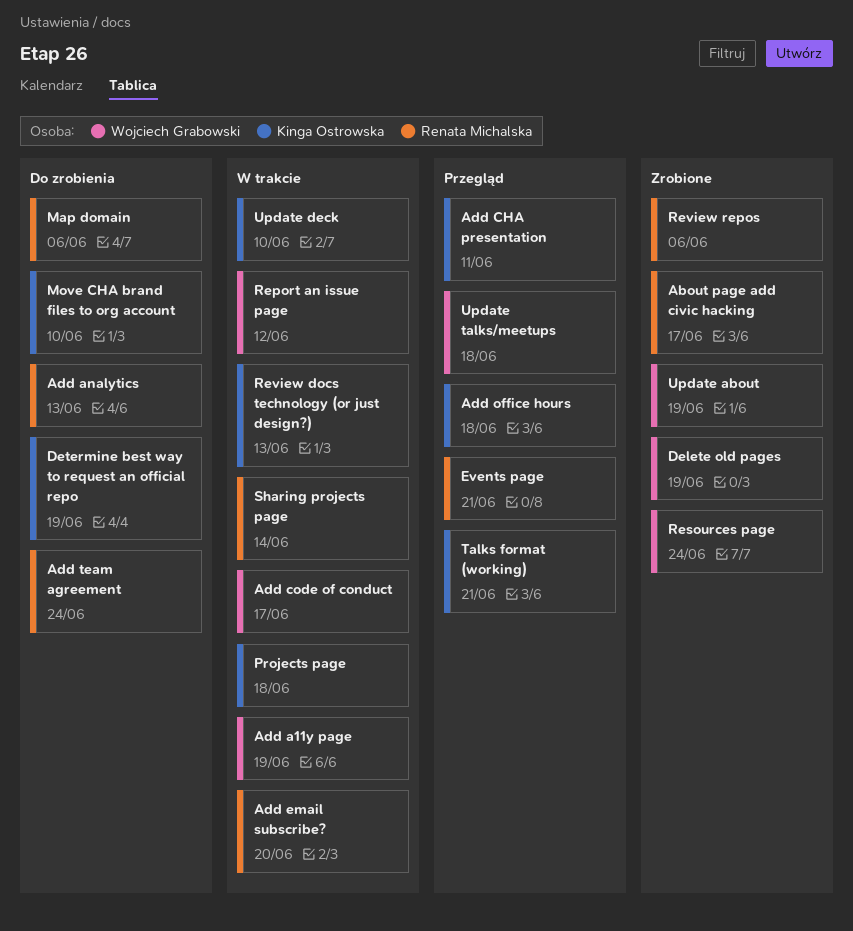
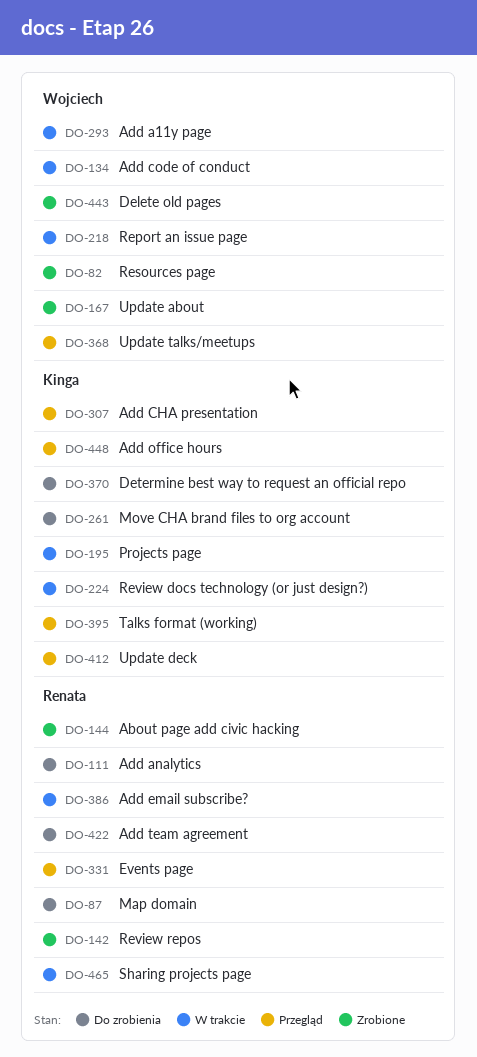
Update deck, status: W trakcie -> Przegląd

